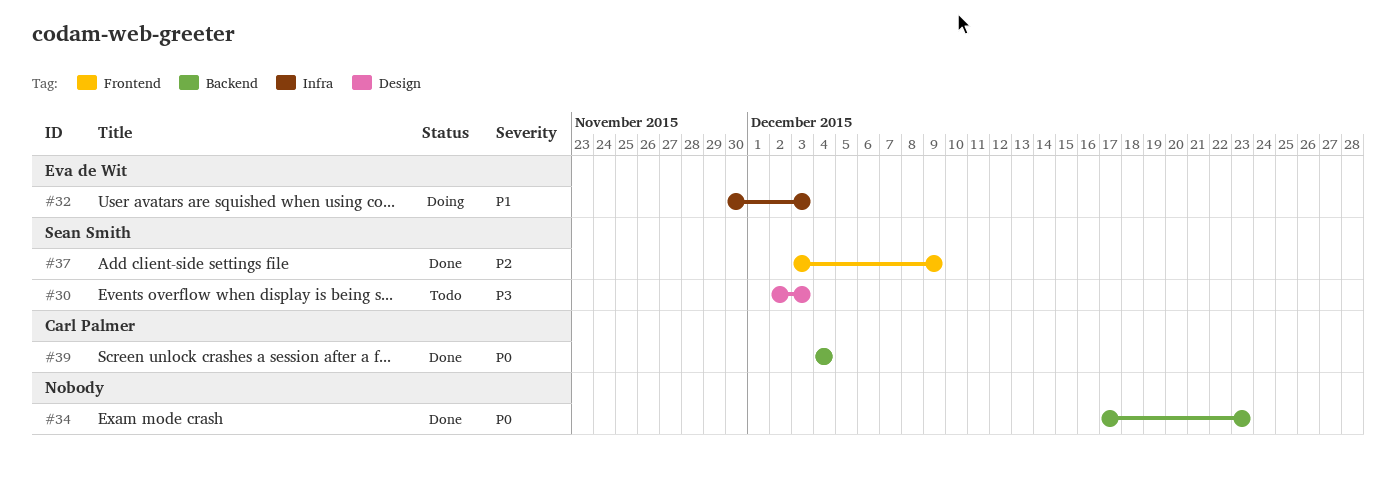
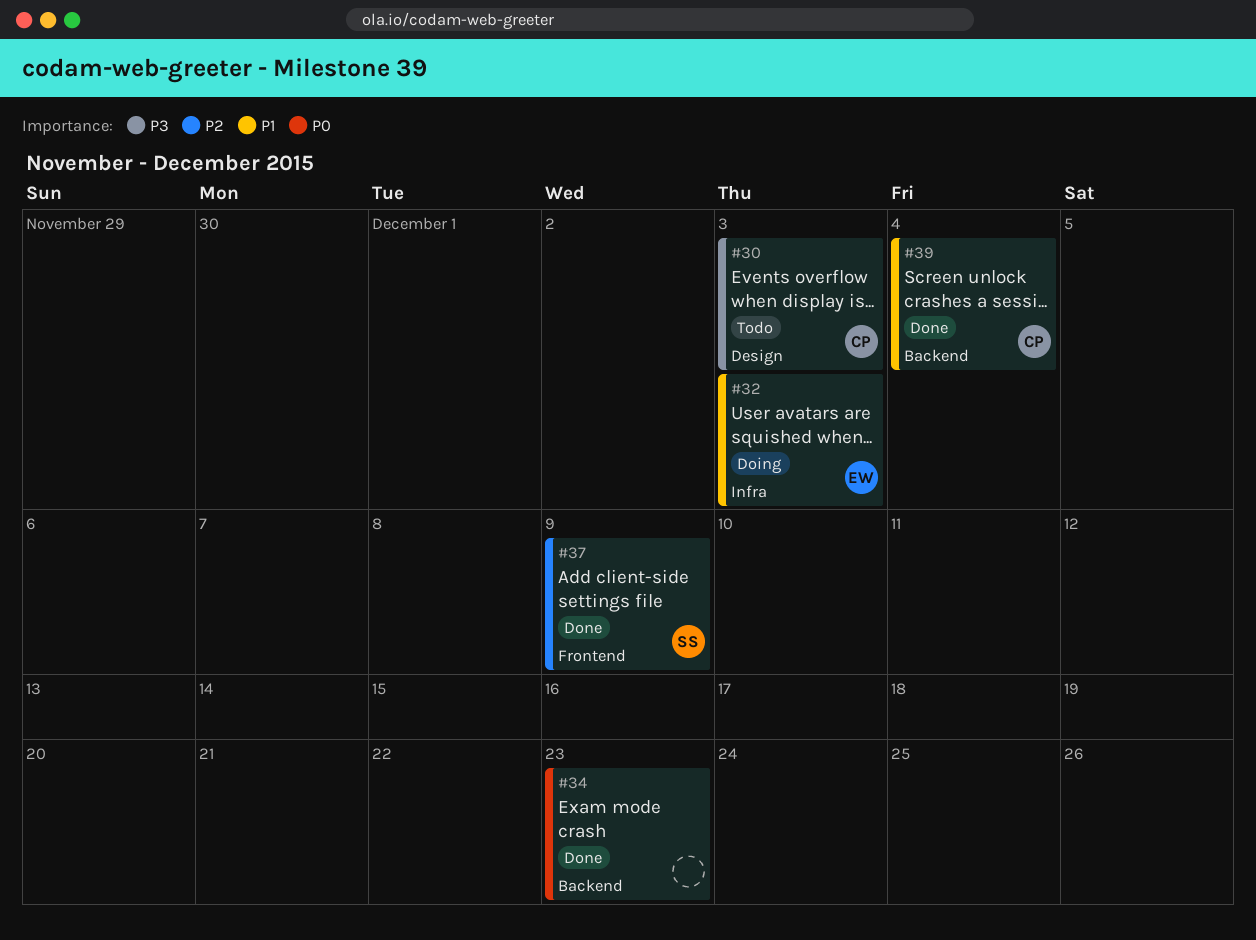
#30, owner: Sean Smith -> Carl Palmer
#39, priority: P0 -> P1

